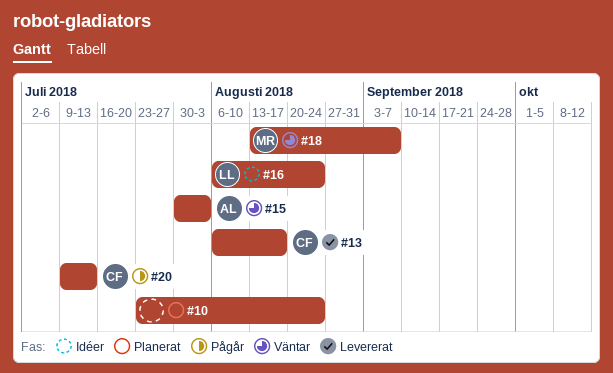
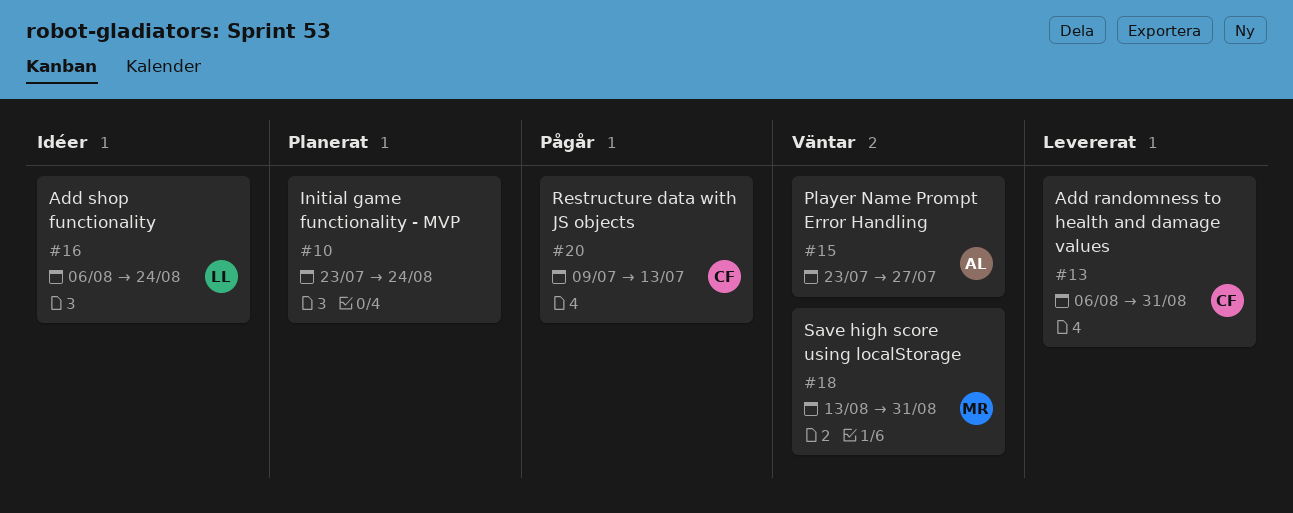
#13, due: Aug 17 -> Aug 31
#15, start: Jul 30 -> Jul 23
#15, due: Aug 3 -> Jul 27
#18, due: Sep 7 -> Aug 31

